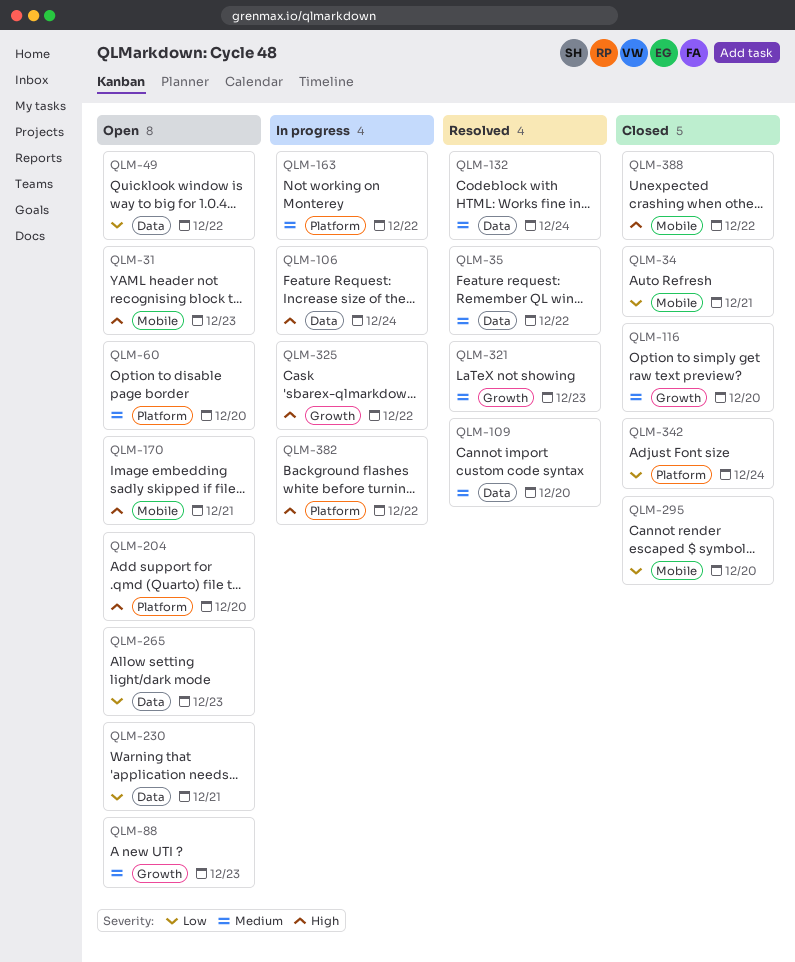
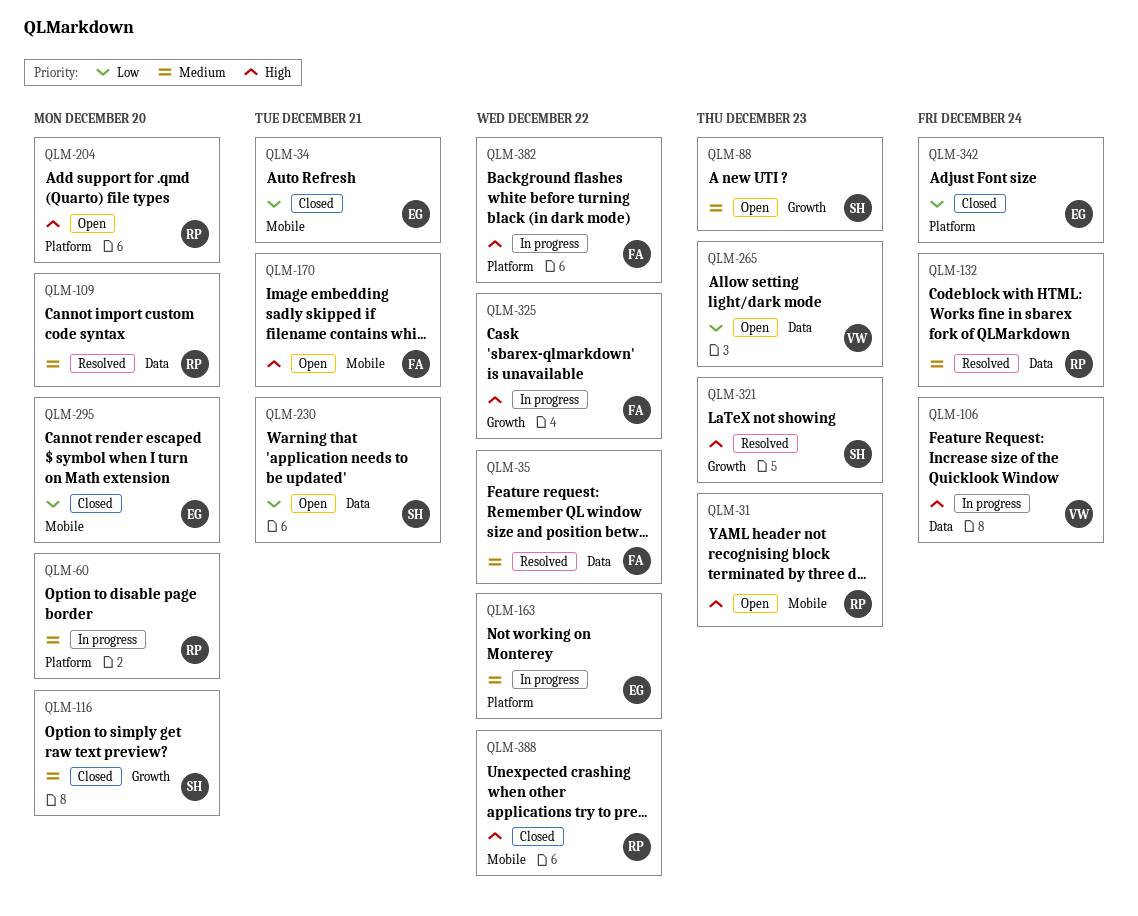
QLM-49: present -> none
QLM-60, status: Open -> In progress
QLM-321, priority: Medium -> High

